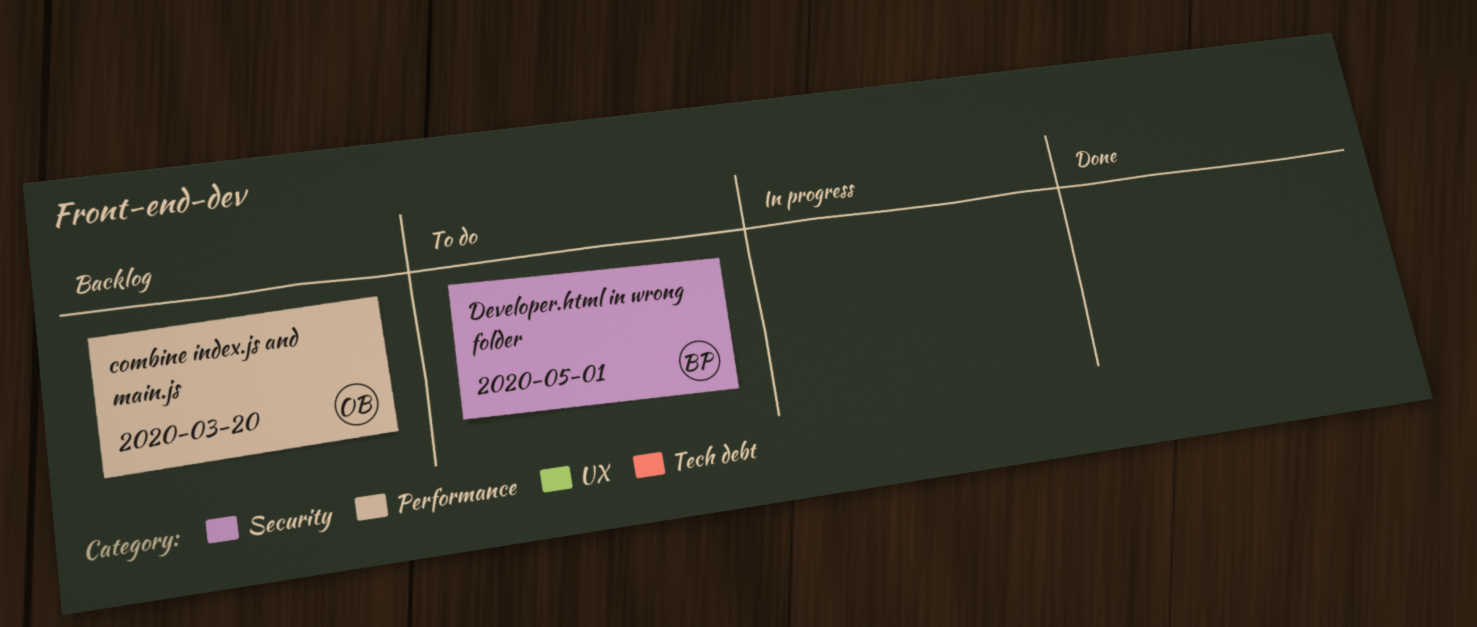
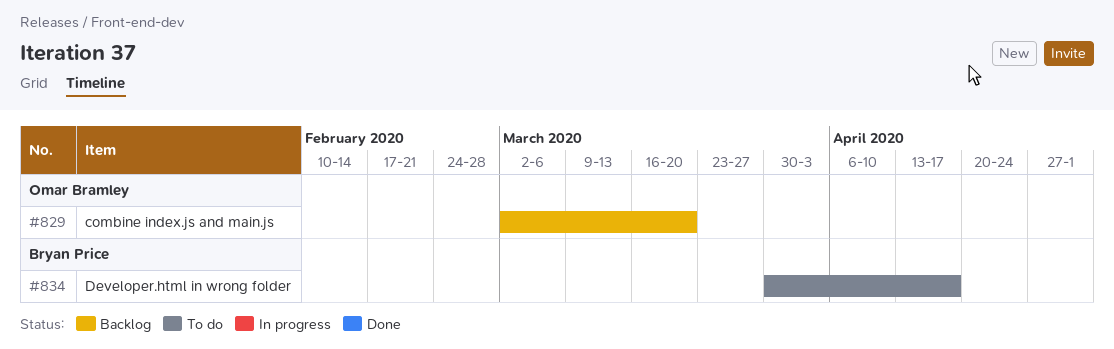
Developer.html in wrong folder, due: May 1 -> Apr 17

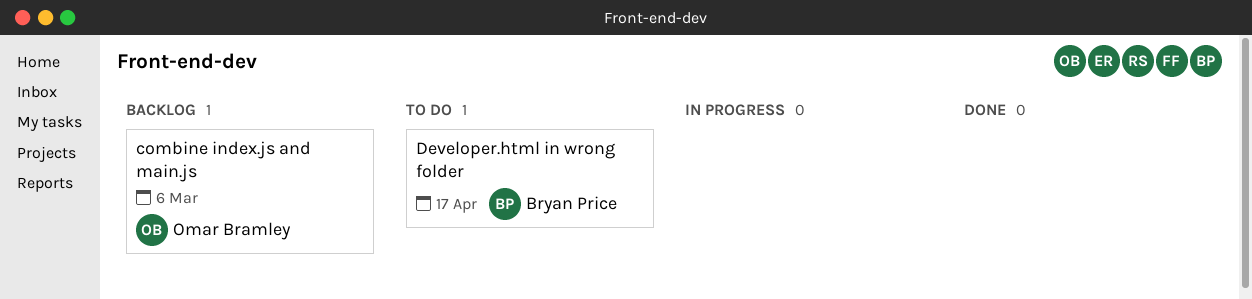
combine index.js and main.js, due: Mar 20 -> Mar 6

